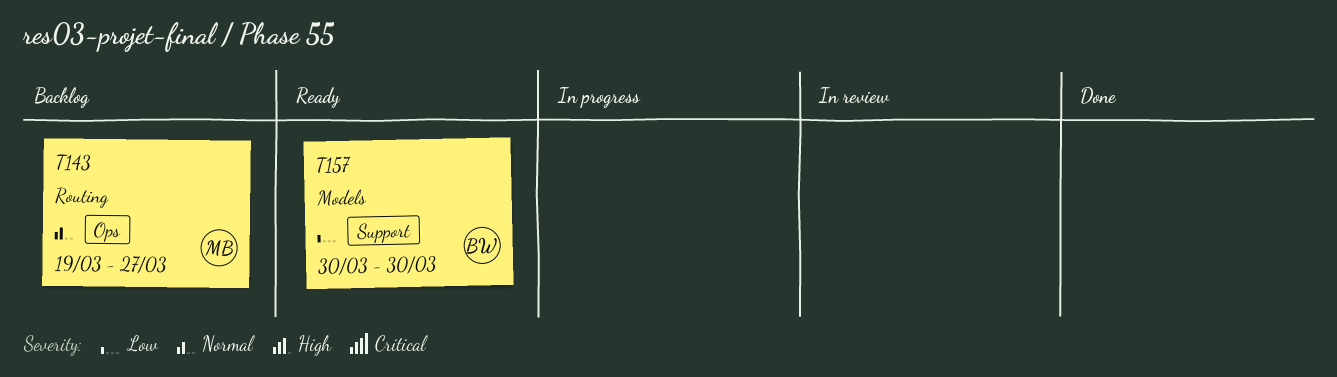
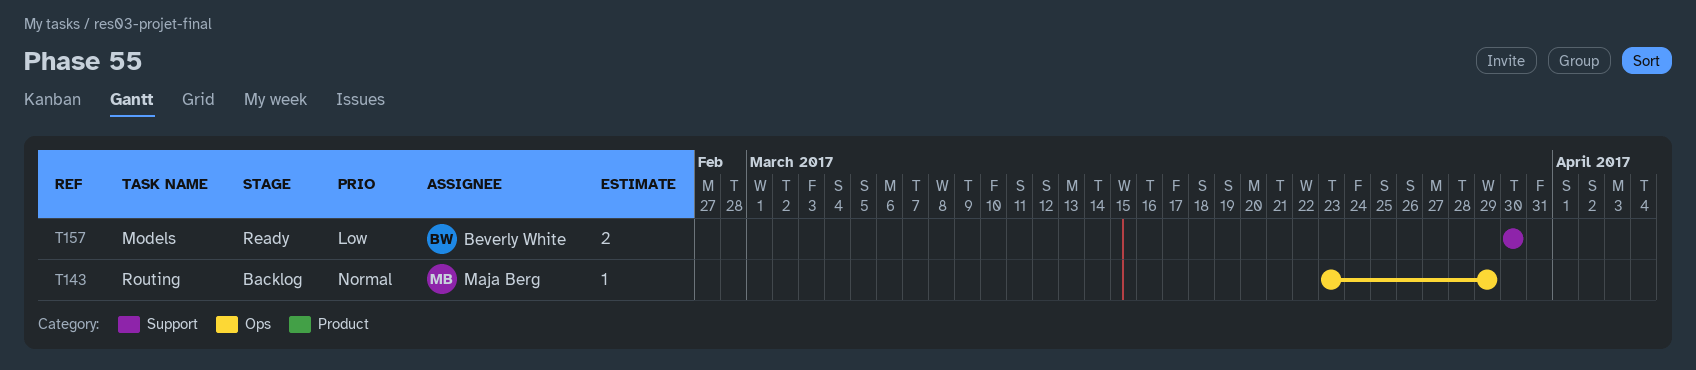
T143, start: Mar 19 -> Mar 23
T143, due: Mar 27 -> Mar 29

